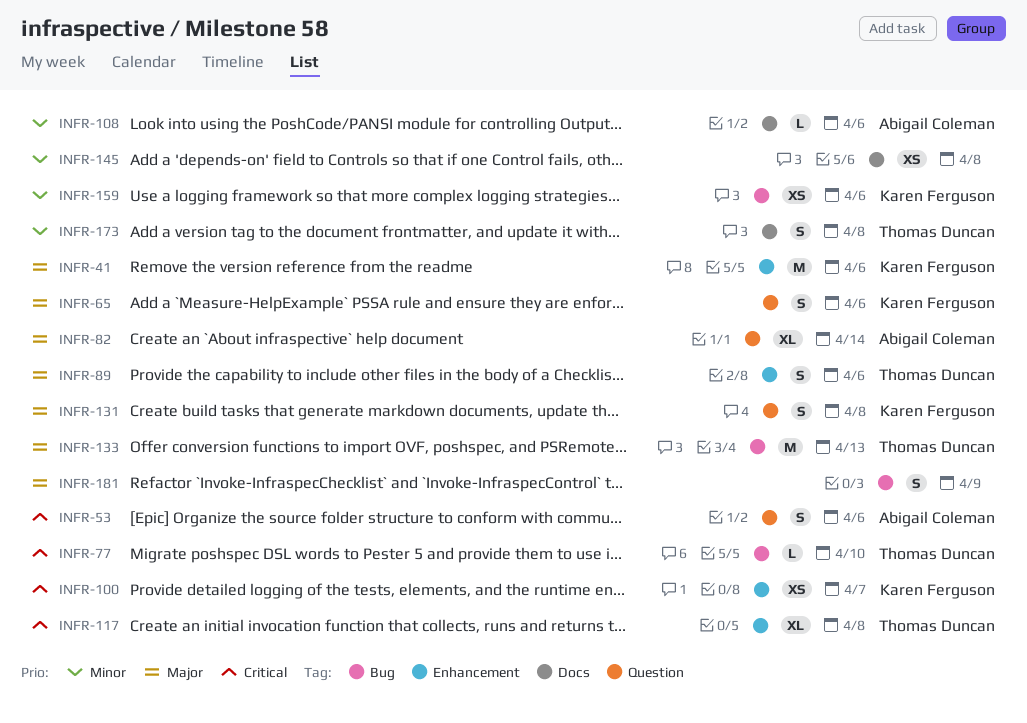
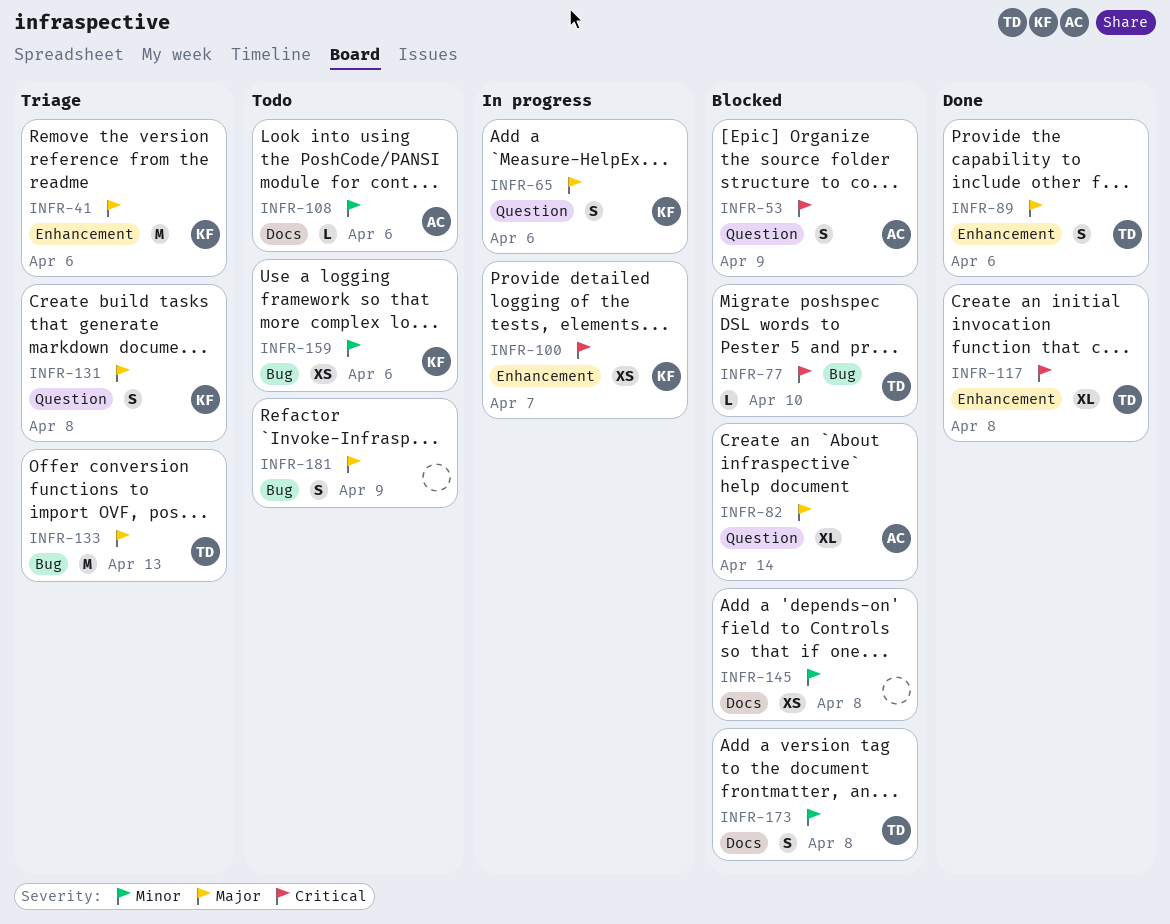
INFR-53, due: Apr 6 -> Apr 9

